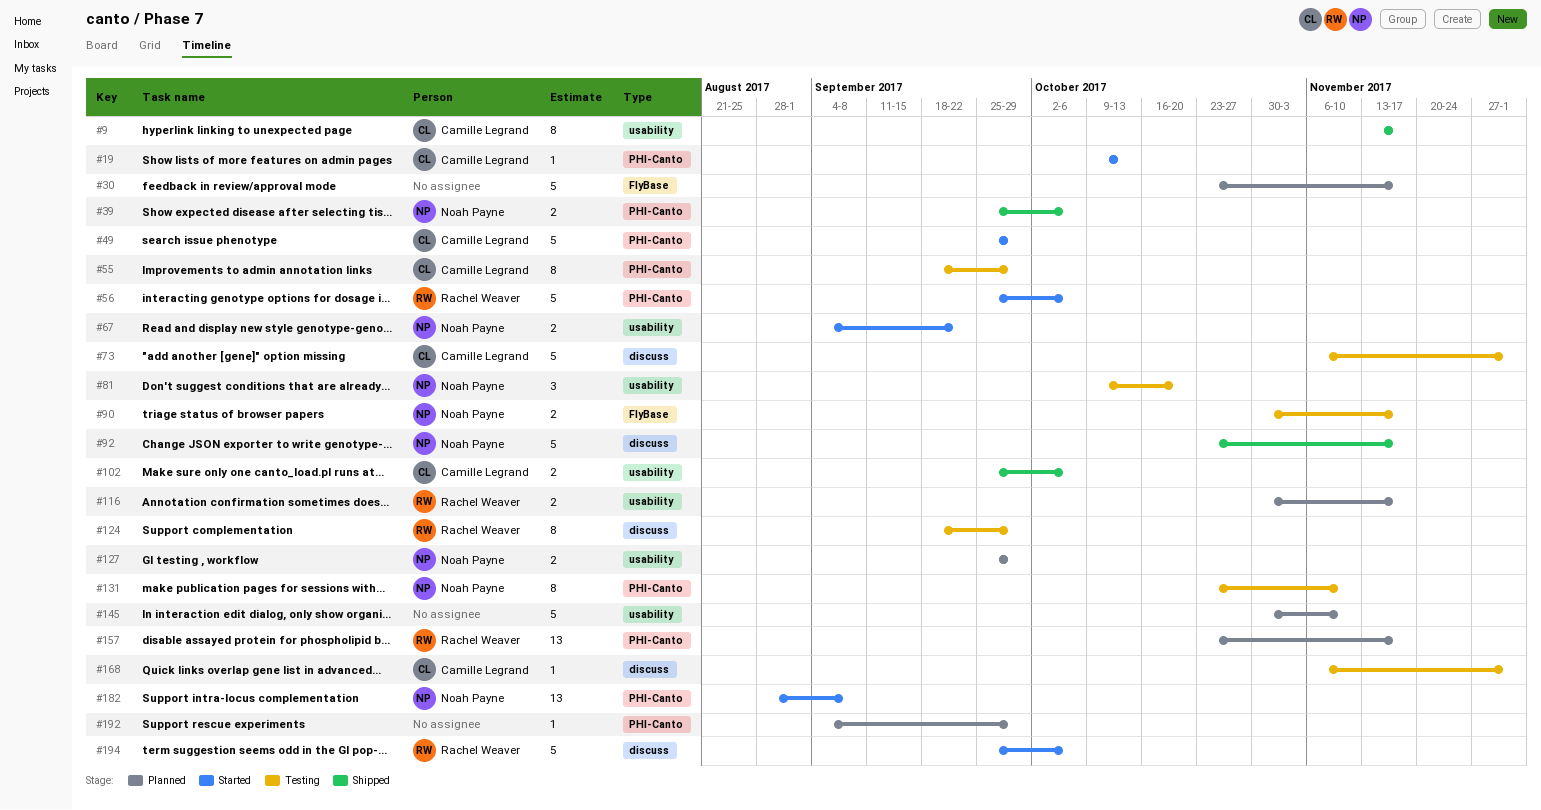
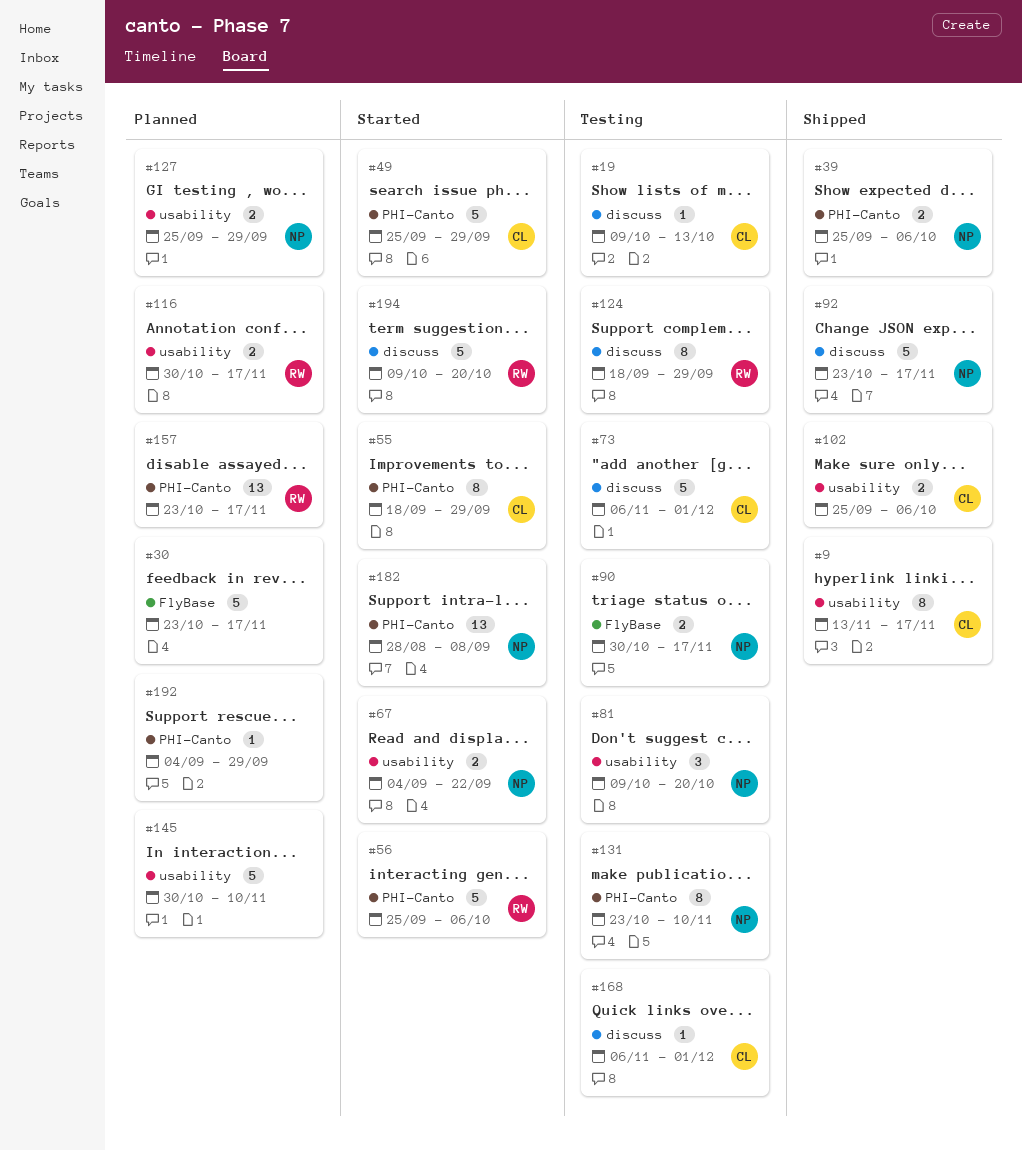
#19, status: Started -> Testing
#19, label: PHI-Canto -> discuss
#55, status: Testing -> Started
#194, start: Sep 25 -> Oct 9
#194, due: Oct 6 -> Oct 20

